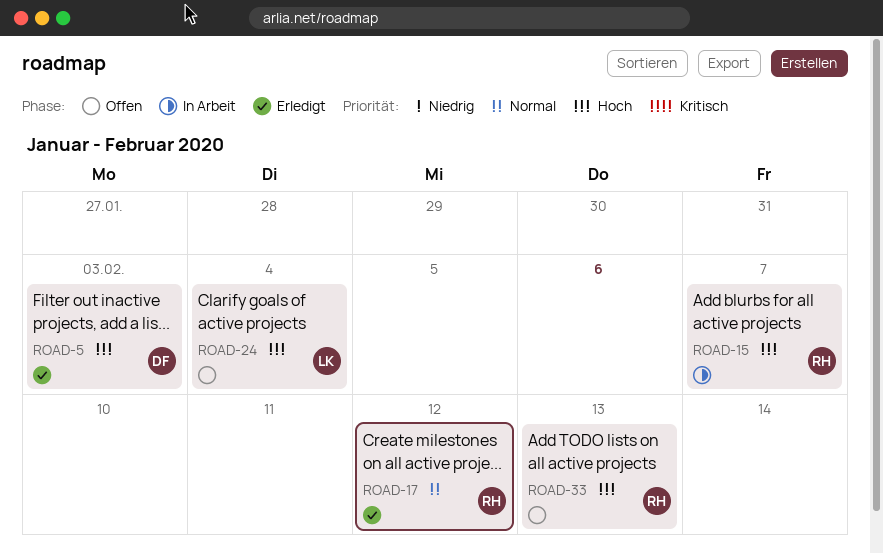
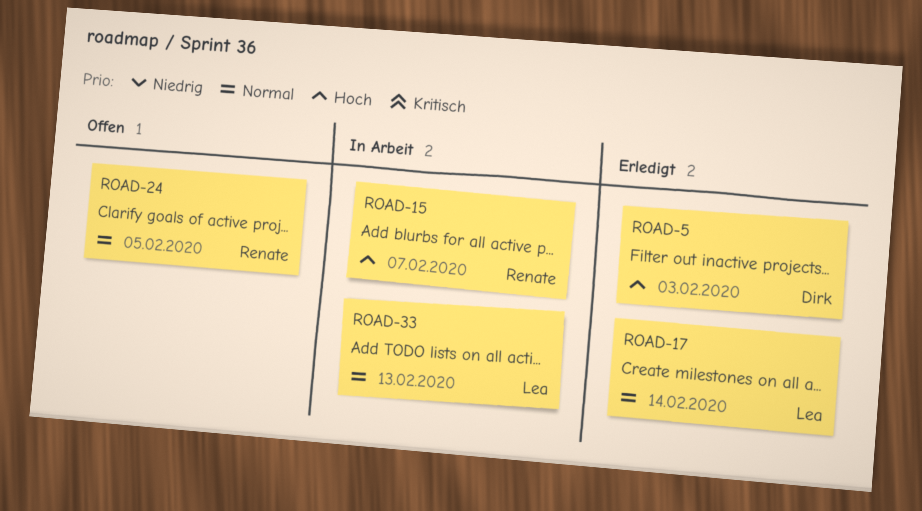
ROAD-17, owner: Renate -> Lea
ROAD-17, due: Feb 12 -> Feb 14
ROAD-24, owner: Lea -> Renate
ROAD-24, priority: Hoch -> Normal
ROAD-24, due: Feb 4 -> Feb 5
ROAD-33, status: Offen -> In Arbeit
ROAD-33, owner: Renate -> Lea
ROAD-33, priority: Hoch -> Normal

